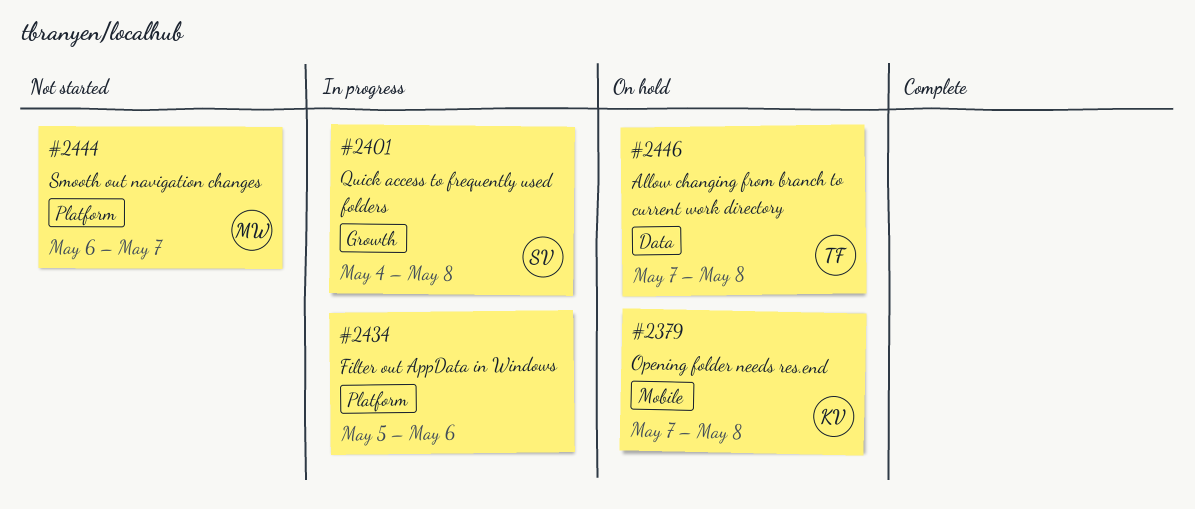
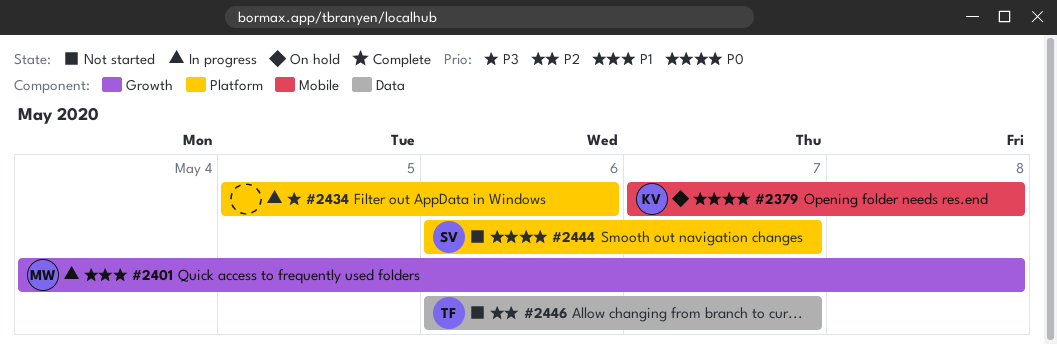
#2401, owner: SV -> MW
#2444, owner: MW -> SV
#2446, status: On hold -> Not started
#2446, start: May 7 -> May 6
#2446, due: May 8 -> May 7

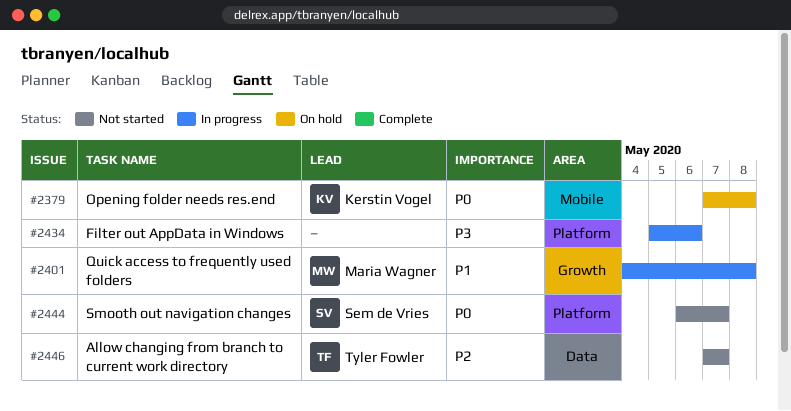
#2446, start: May 6 -> May 7

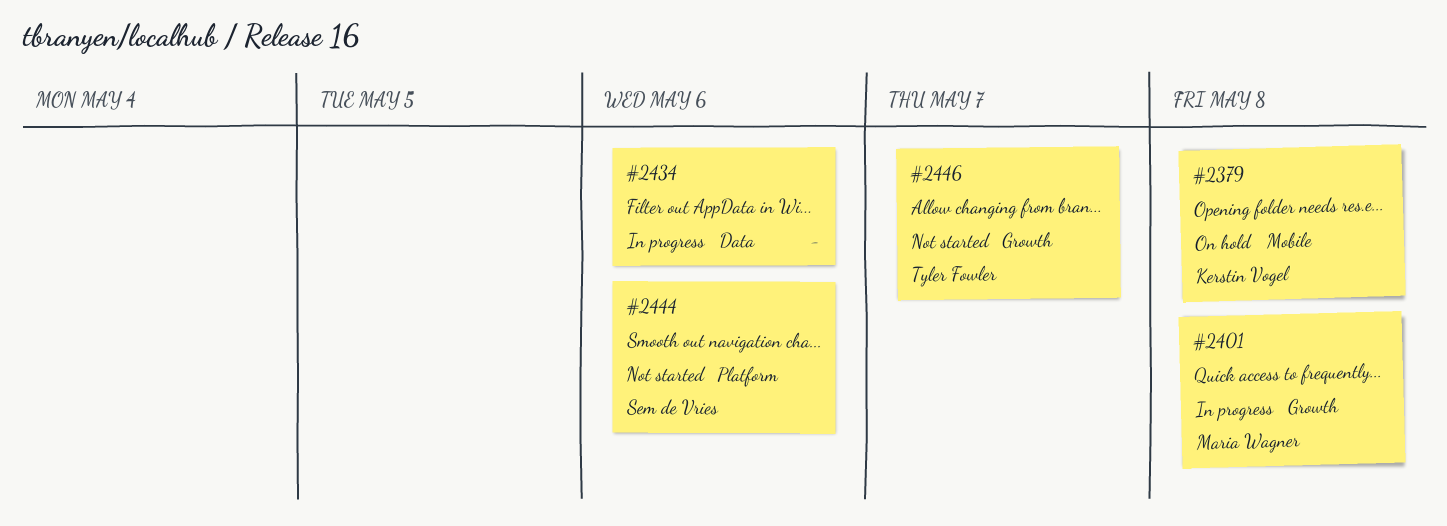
#2434, label: Platform -> Data
#2444, due: May 7 -> May 6
#2446, label: Data -> Growth

